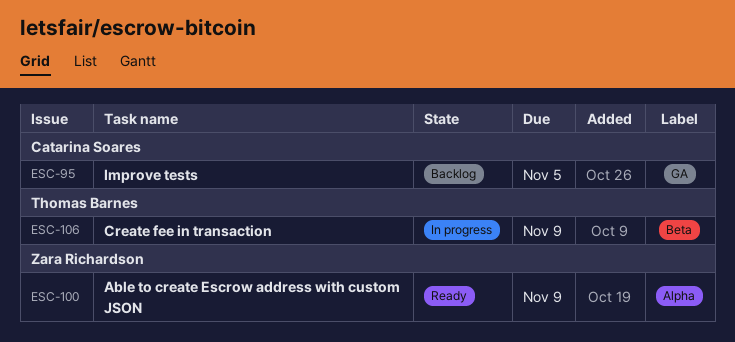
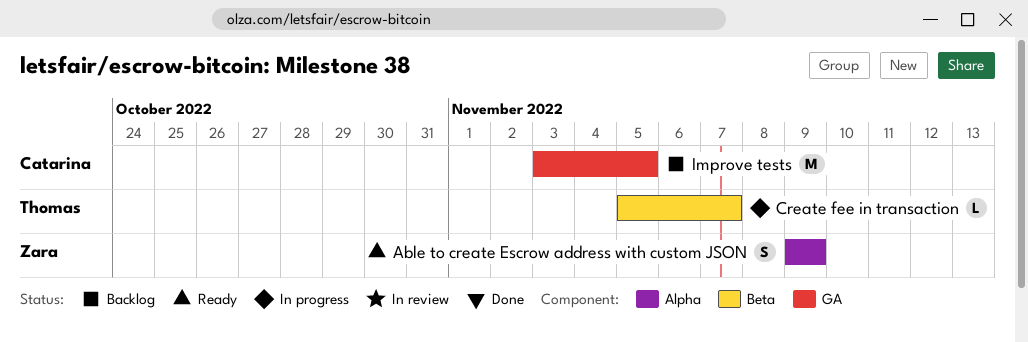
Create fee in transaction, due: Nov 9 -> Nov 7

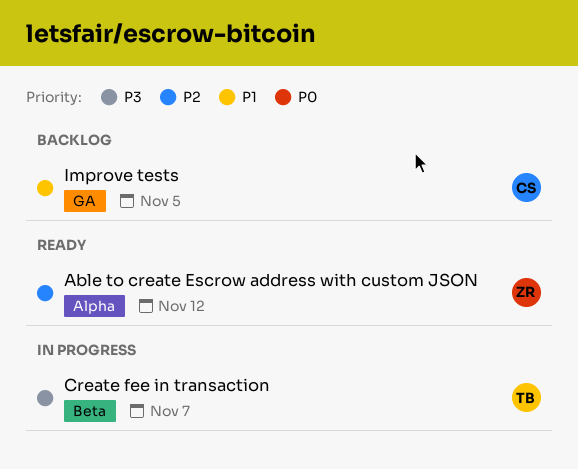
Able to create Escrow address with custom JSON, due: Nov 9 -> Nov 12

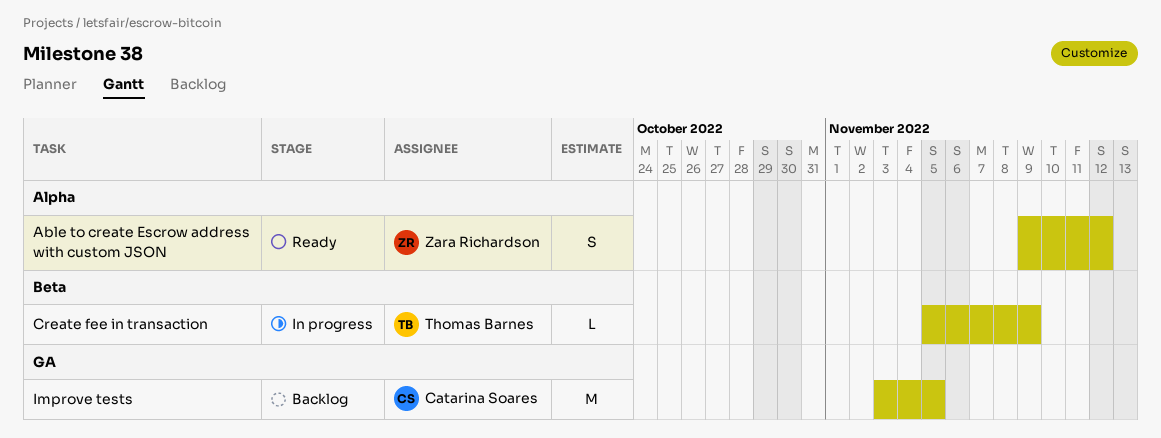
Create fee in transaction, due: Nov 7 -> Nov 9

